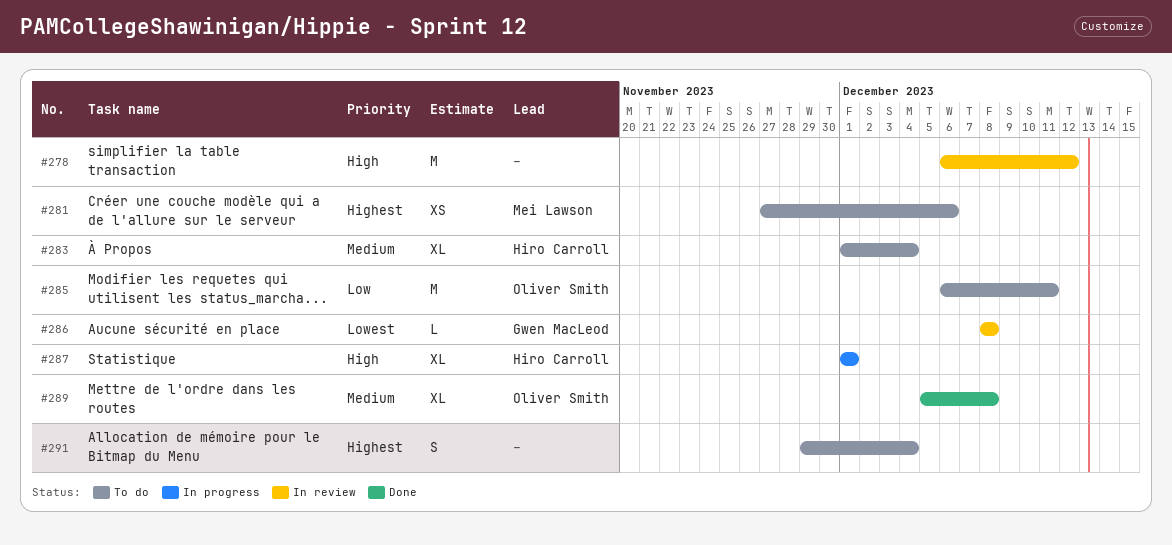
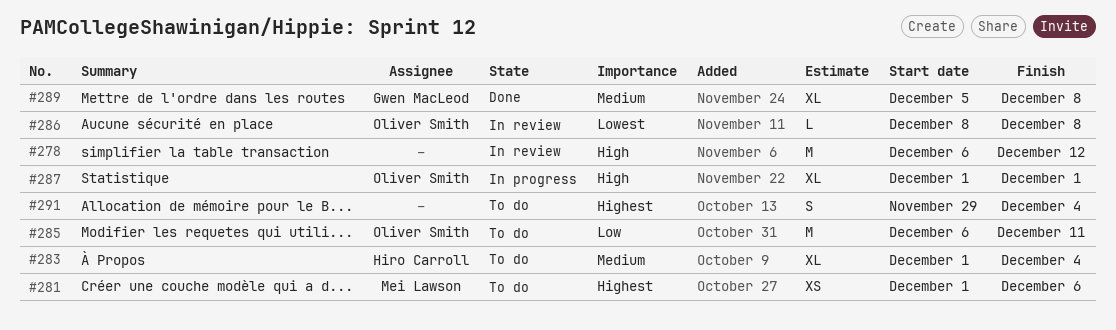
#281, start: Nov 27 -> Dec 1
#286, owner: Gwen MacLeod -> Oliver Smith
#287, owner: Hiro Carroll -> Oliver Smith
#289, owner: Oliver Smith -> Gwen MacLeod

